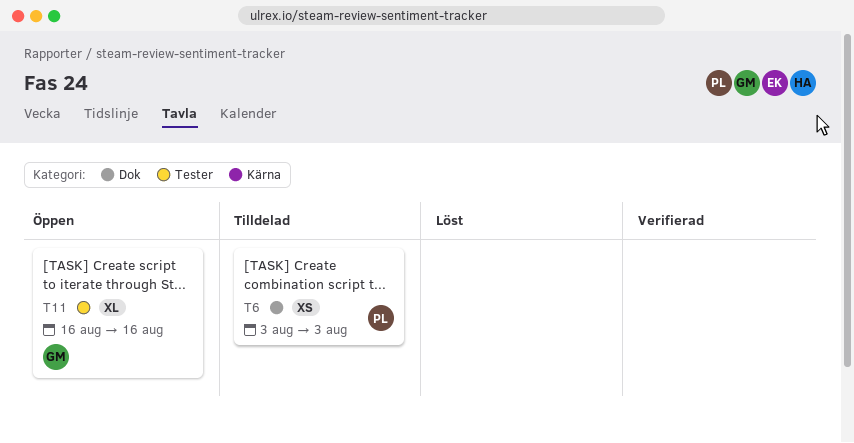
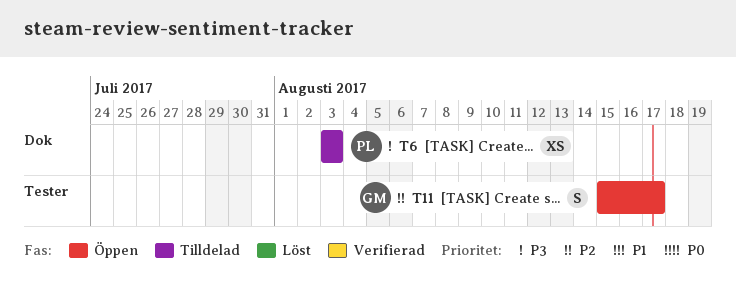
T11, estimate: XL -> S
T11, start: Aug 16 -> Aug 15
T11, due: Aug 16 -> Aug 17

